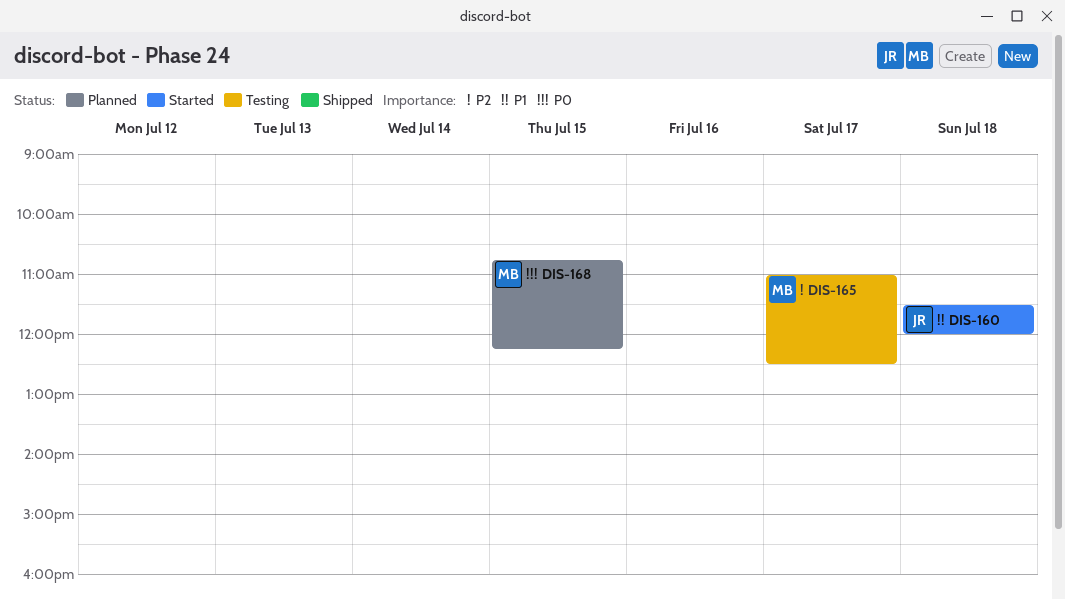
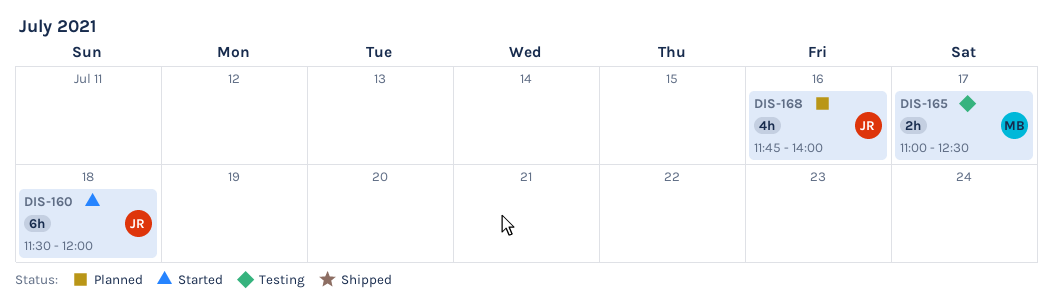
DIS-168, owner: MB -> JR
DIS-168, day: Jul 15 -> Jul 16
DIS-168, begins: 10:45 -> 11:45
DIS-168, ends: 12:15 -> 14:00

